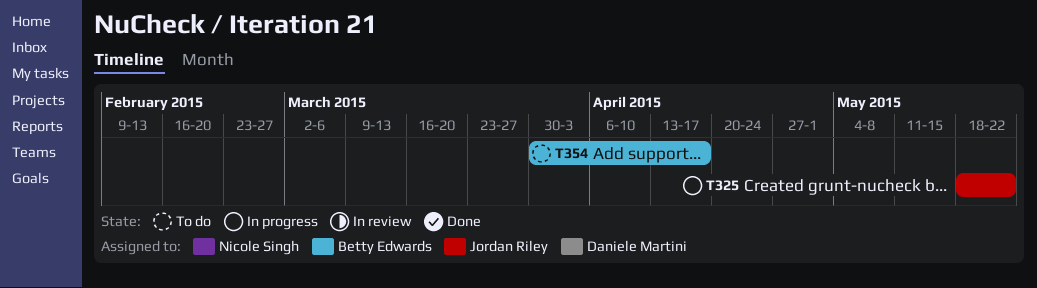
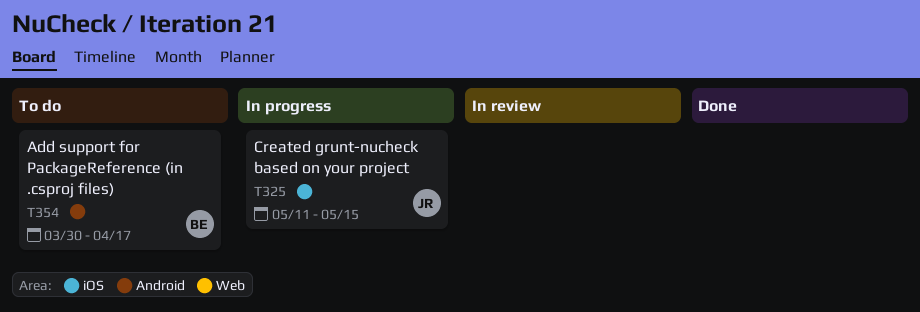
T325, start: May 18 -> May 11
T325, due: May 22 -> May 15

